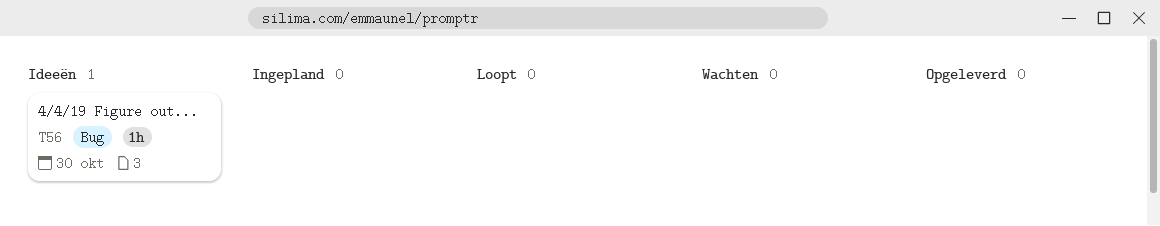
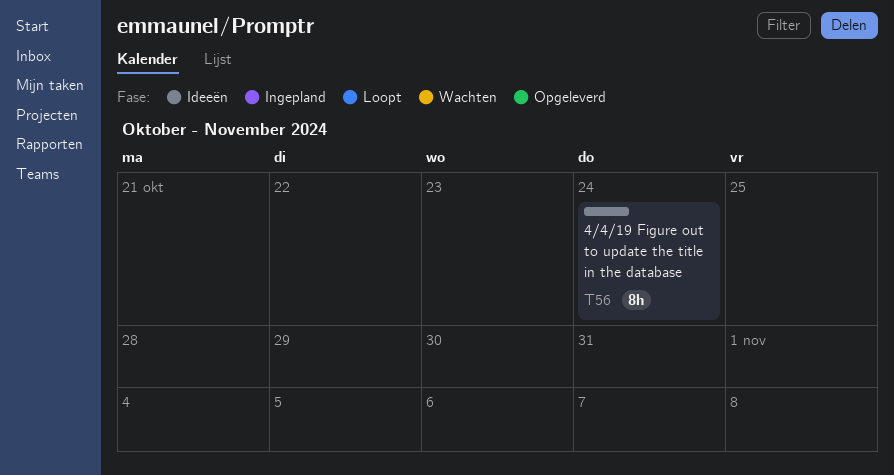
T56, estimate: 1h -> 8h
T56, due: Oct 30 -> Oct 24

